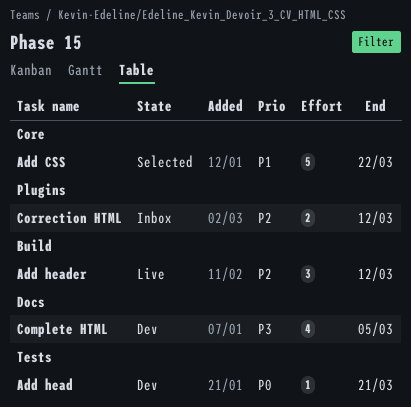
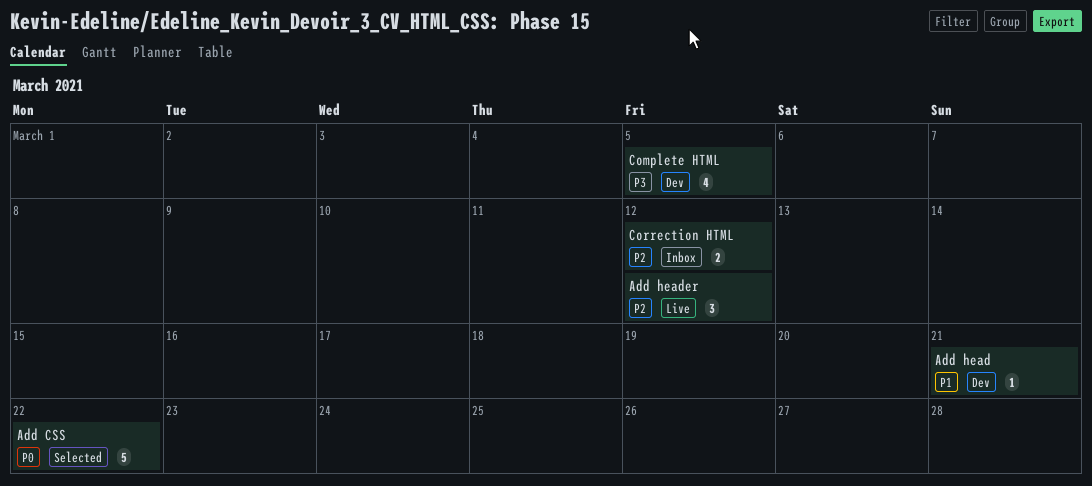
Add CSS, priority: P1 -> P0
Add head, priority: P0 -> P1

